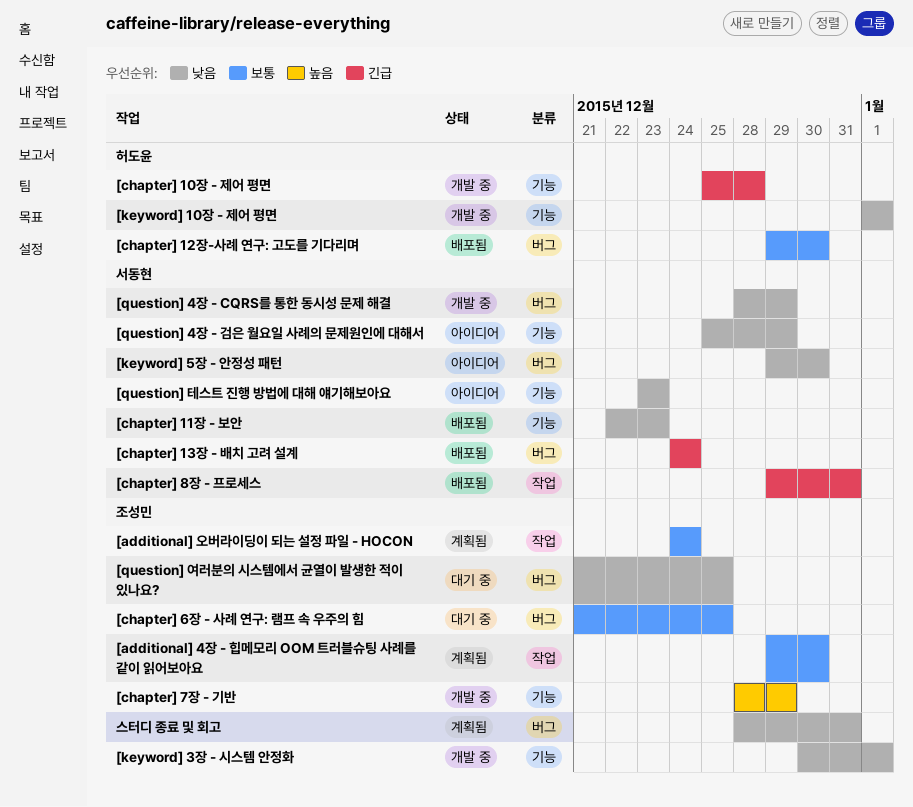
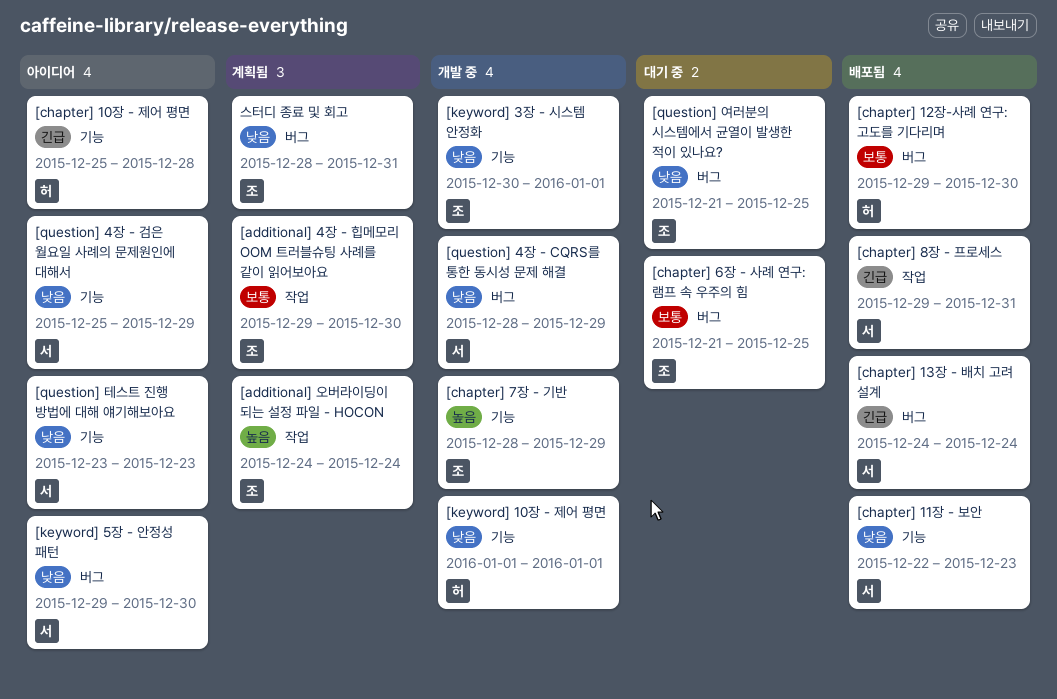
[additional] 오버라이딩이 되는 설정 파일 - HOCON, priority: 보통 -> 높음
[chapter] 10장 - 제어 평면, status: 개발 중 -> 아이디어

